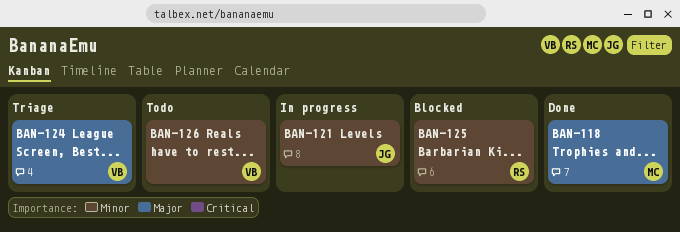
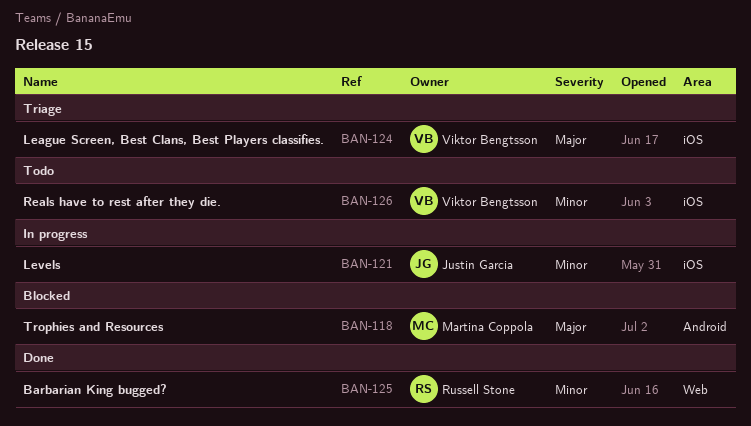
BAN-118, status: Done -> Blocked
BAN-125, status: Blocked -> Done

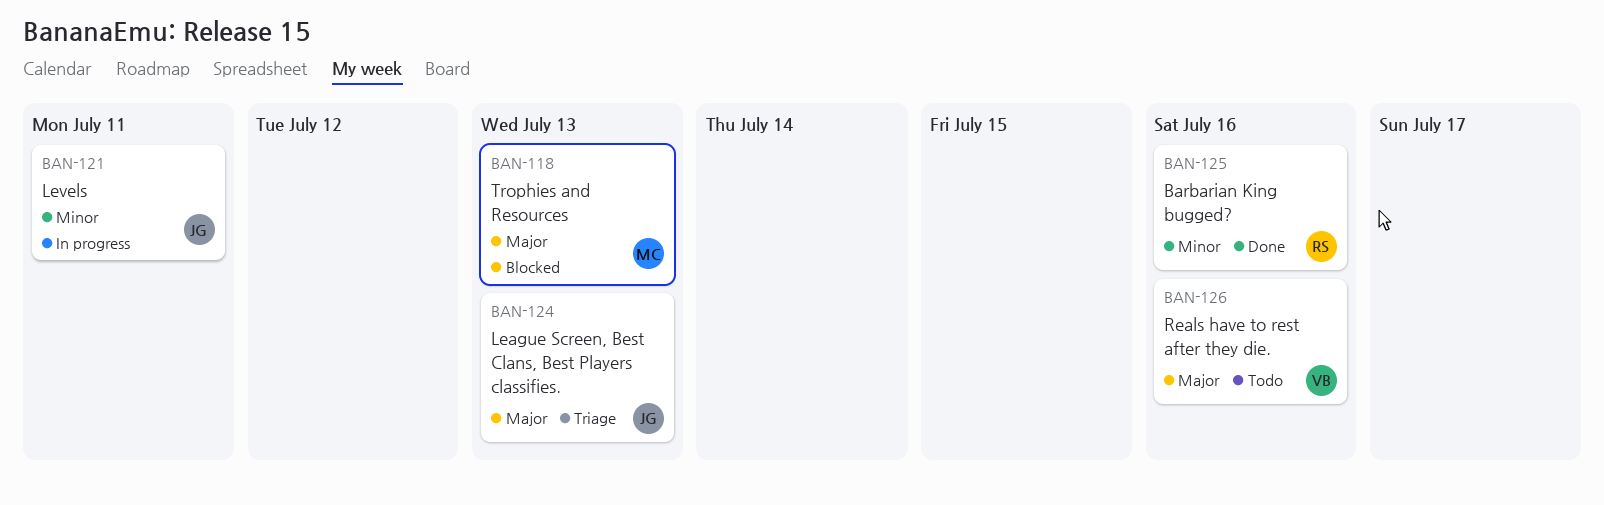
BAN-124, owner: Viktor Bengtsson -> Justin Garcia
BAN-126, priority: Minor -> Major

